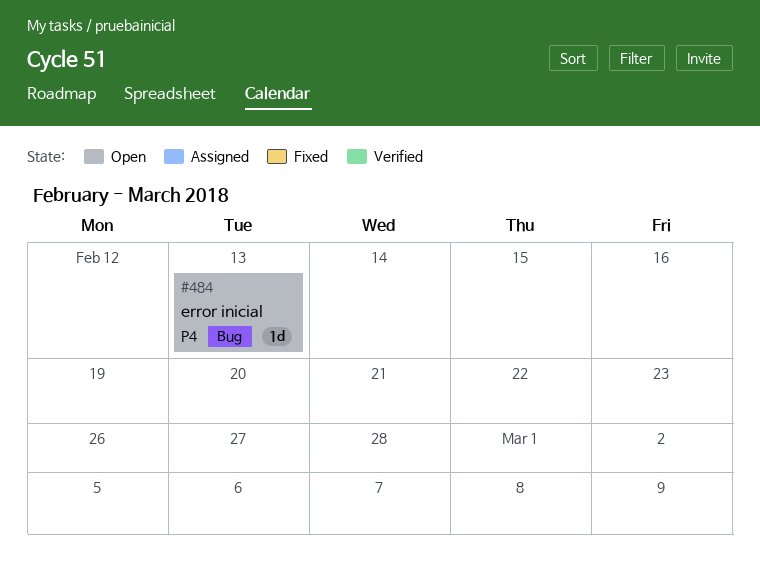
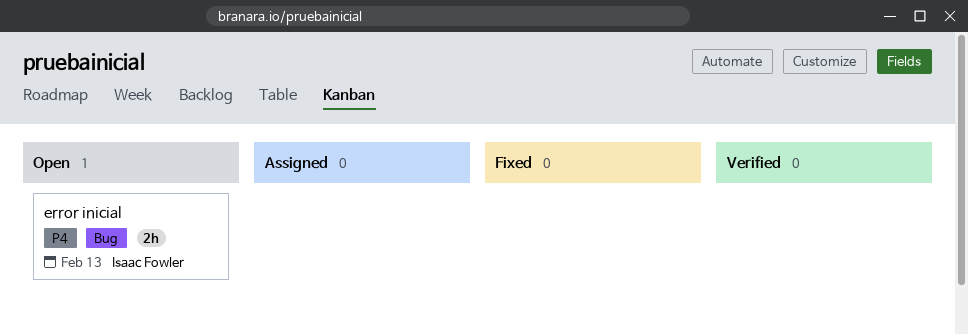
error inicial, estimate: 1d -> 2h

